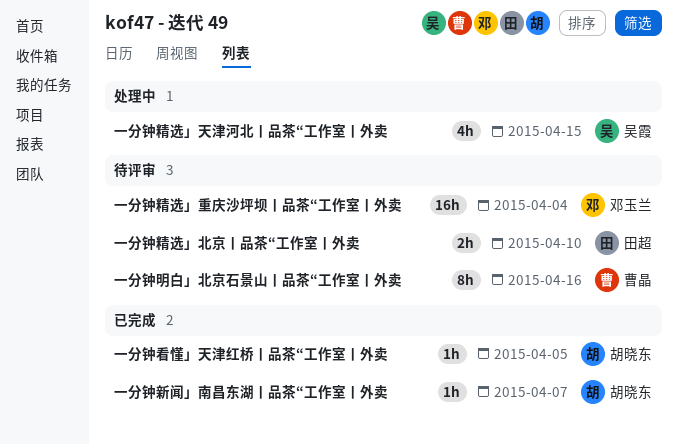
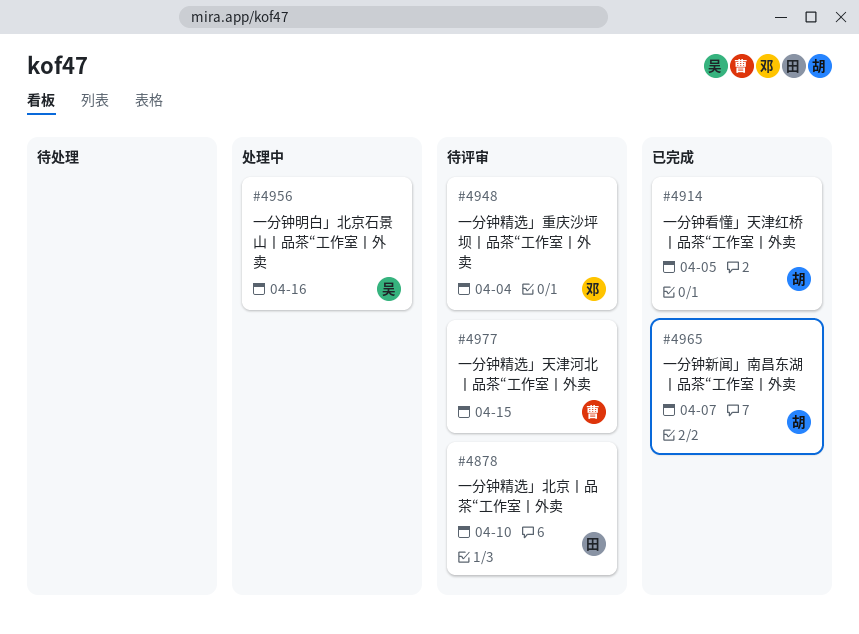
一分钟明白」北京石景山丨品茶“工作室丨外卖, status: 待评审 -> 处理中
一分钟明白」北京石景山丨品茶“工作室丨外卖, owner: 曹晶 -> 吴霞
一分钟精选」天津河北丨品茶“工作室丨外卖, status: 处理中 -> 待评审
一分钟精选」天津河北丨品茶“工作室丨外卖, owner: 吴霞 -> 曹晶

